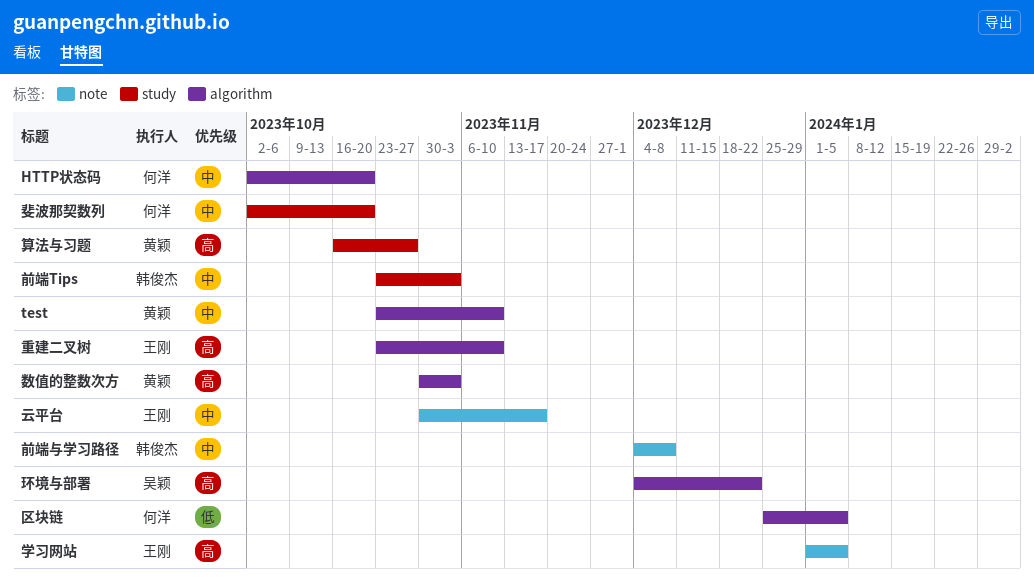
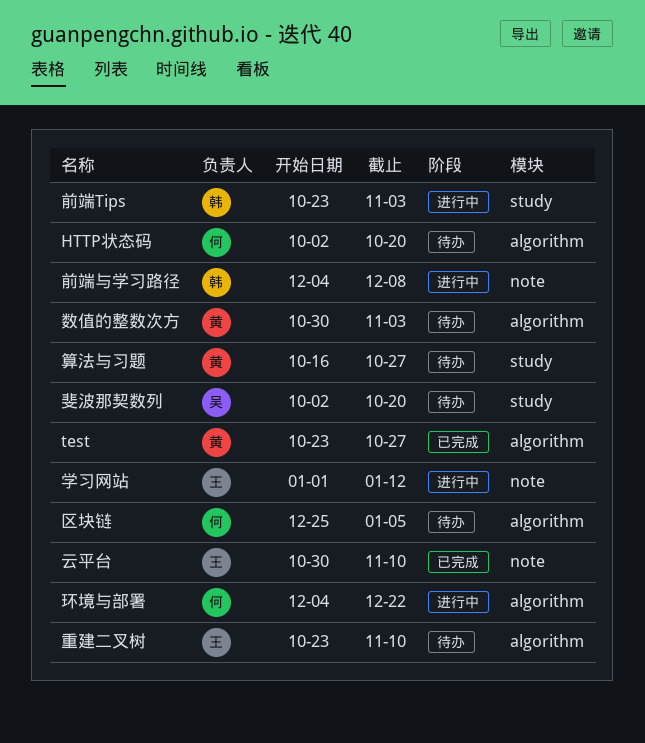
test, due: Nov 10 -> Oct 27
云平台, due: Nov 17 -> Nov 10
学习网站, due: Jan 5 -> Jan 12
斐波那契数列, owner: 何洋 -> 吴颖
环境与部署, owner: 吴颖 -> 何洋

